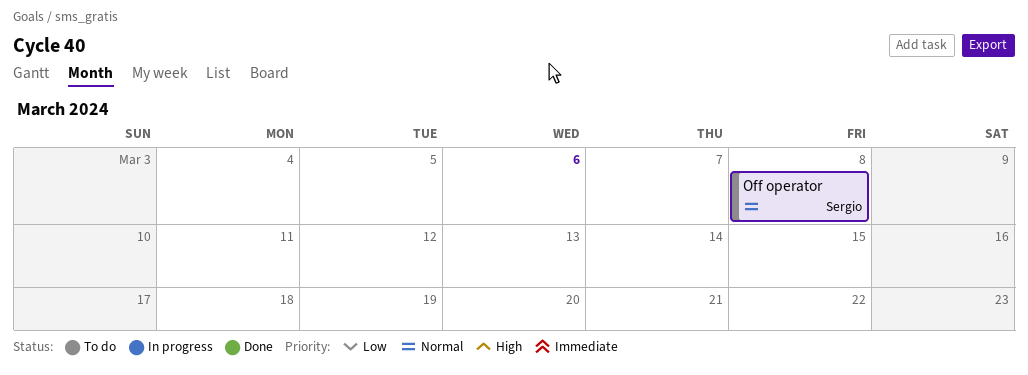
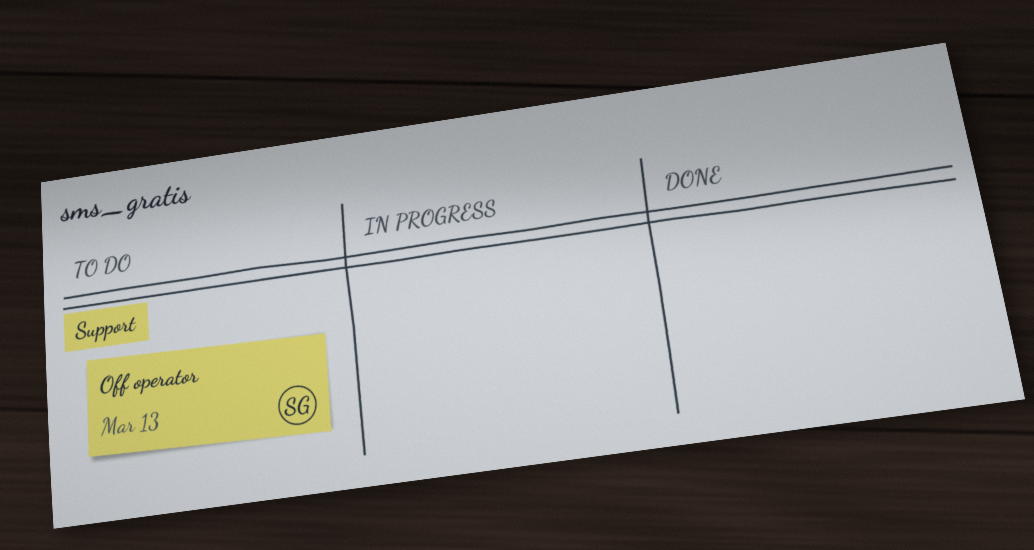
Off operator, due: Mar 8 -> Mar 13

